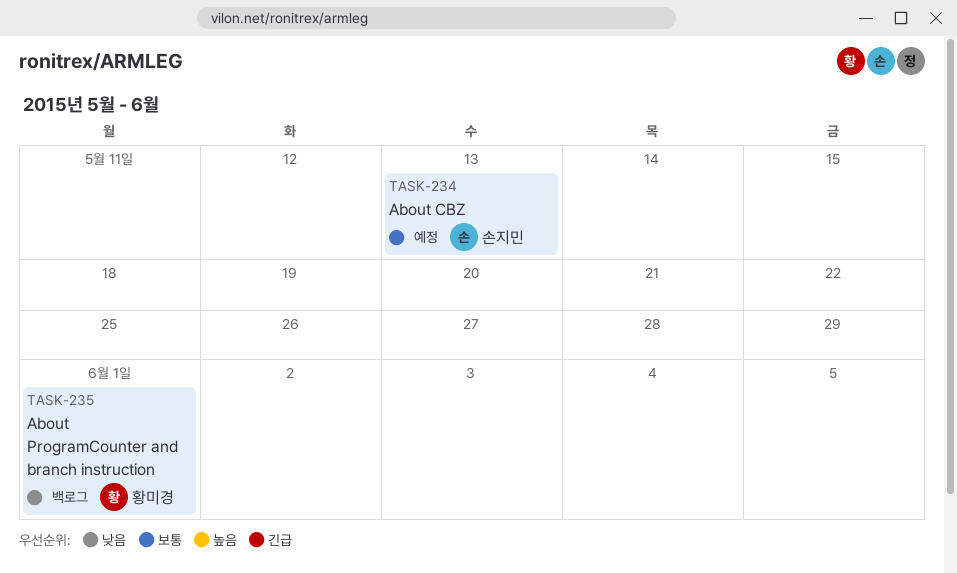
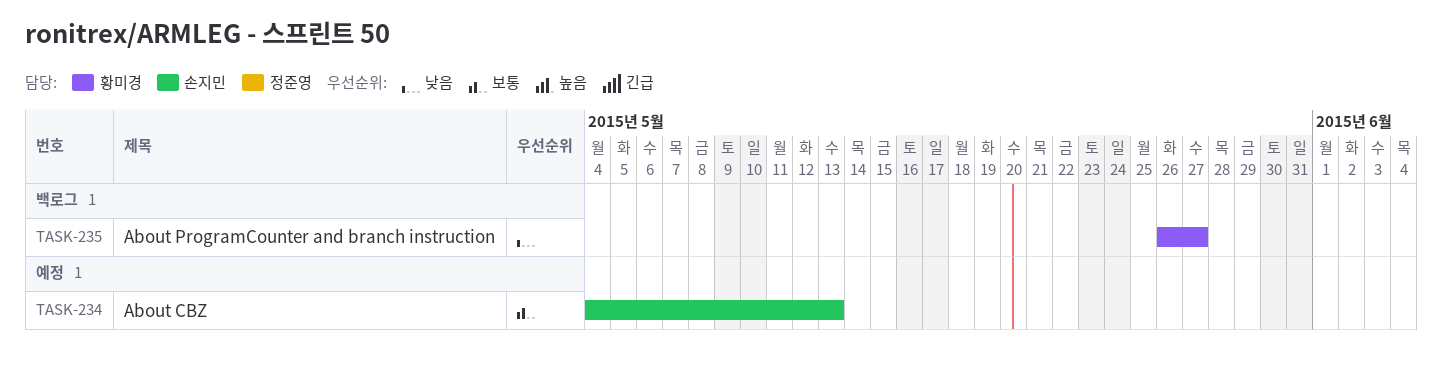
TASK-235, due: Jun 1 -> May 27

